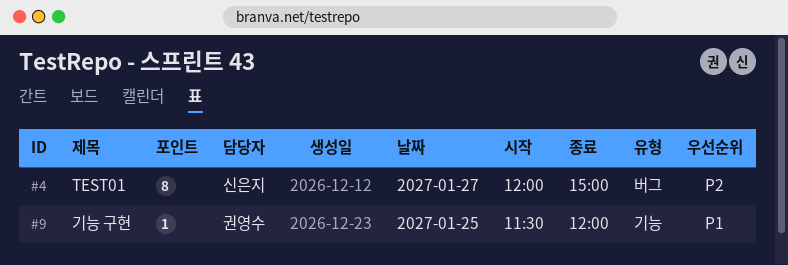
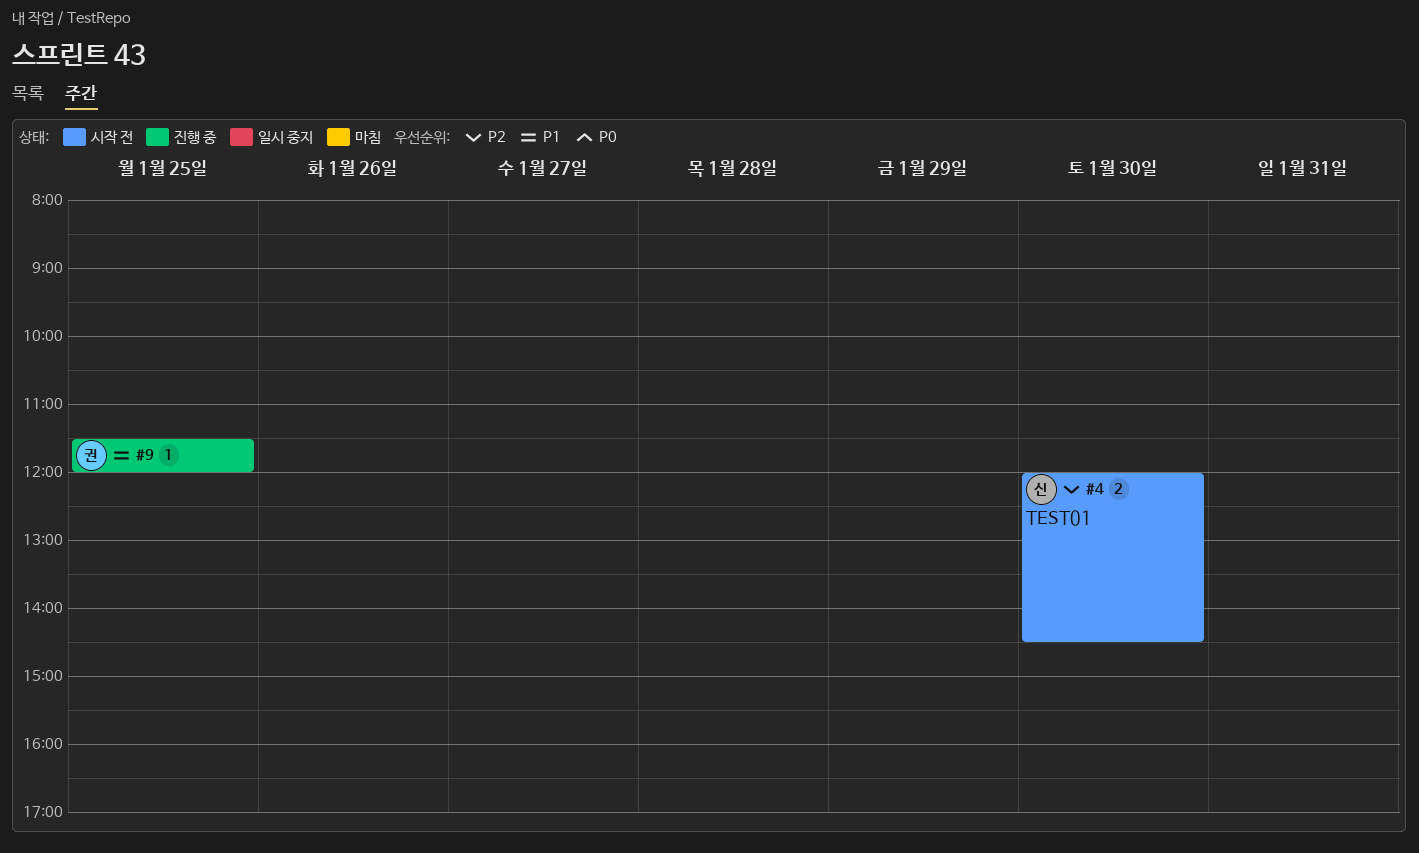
#4, estimate: 8 -> 2
#4, day: Jan 27 -> Jan 30
#4, ends: 15:00 -> 14:30

